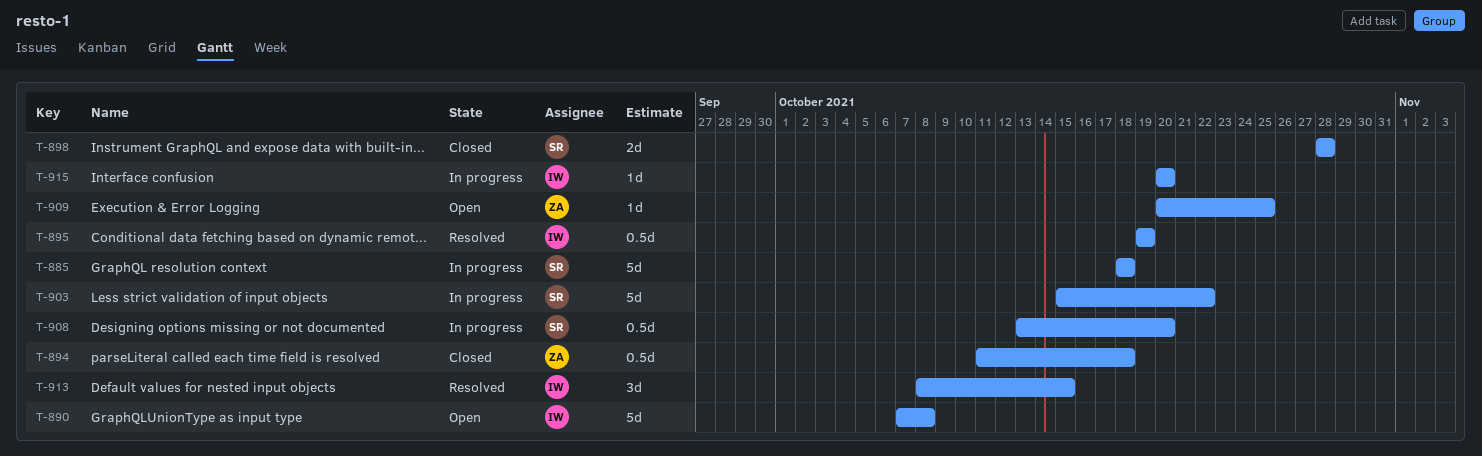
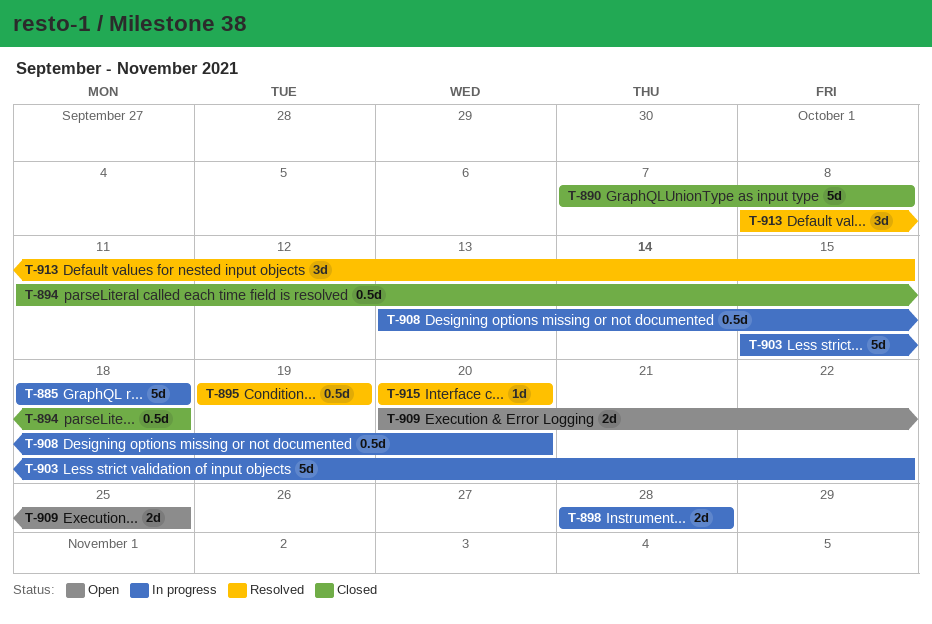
T-890, status: Open -> Closed
T-898, status: Closed -> In progress
T-909, estimate: 1d -> 2d
T-915, status: In progress -> Resolved

